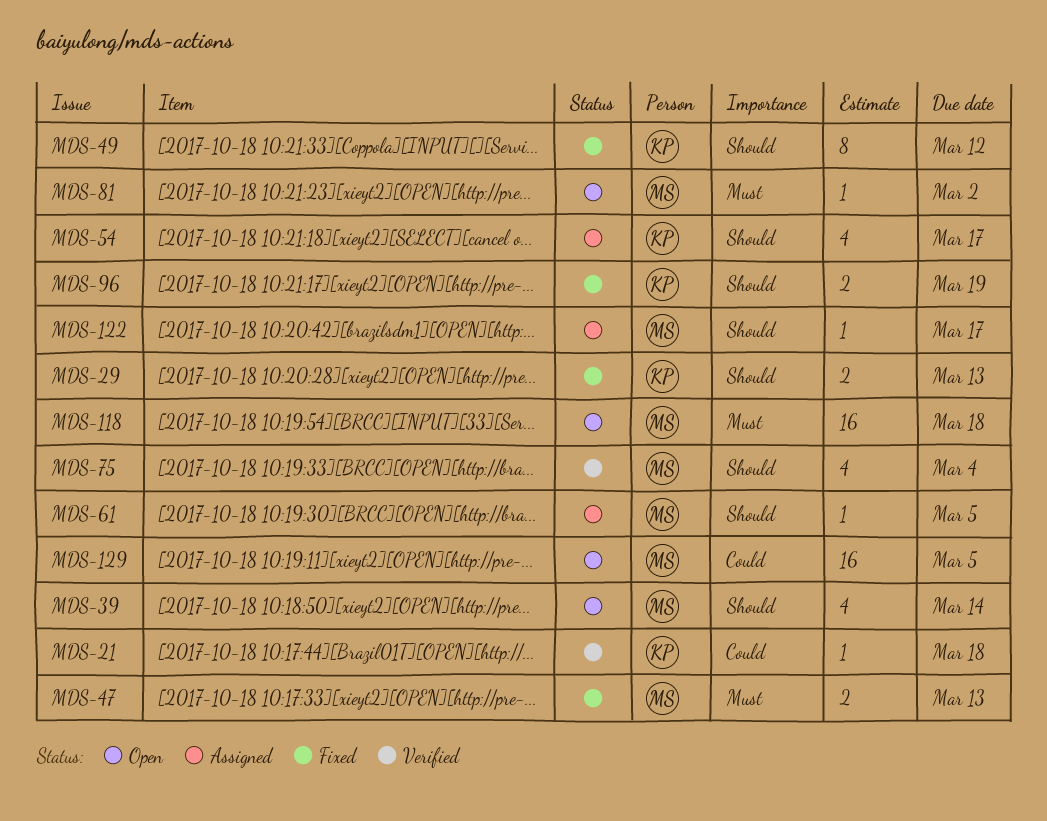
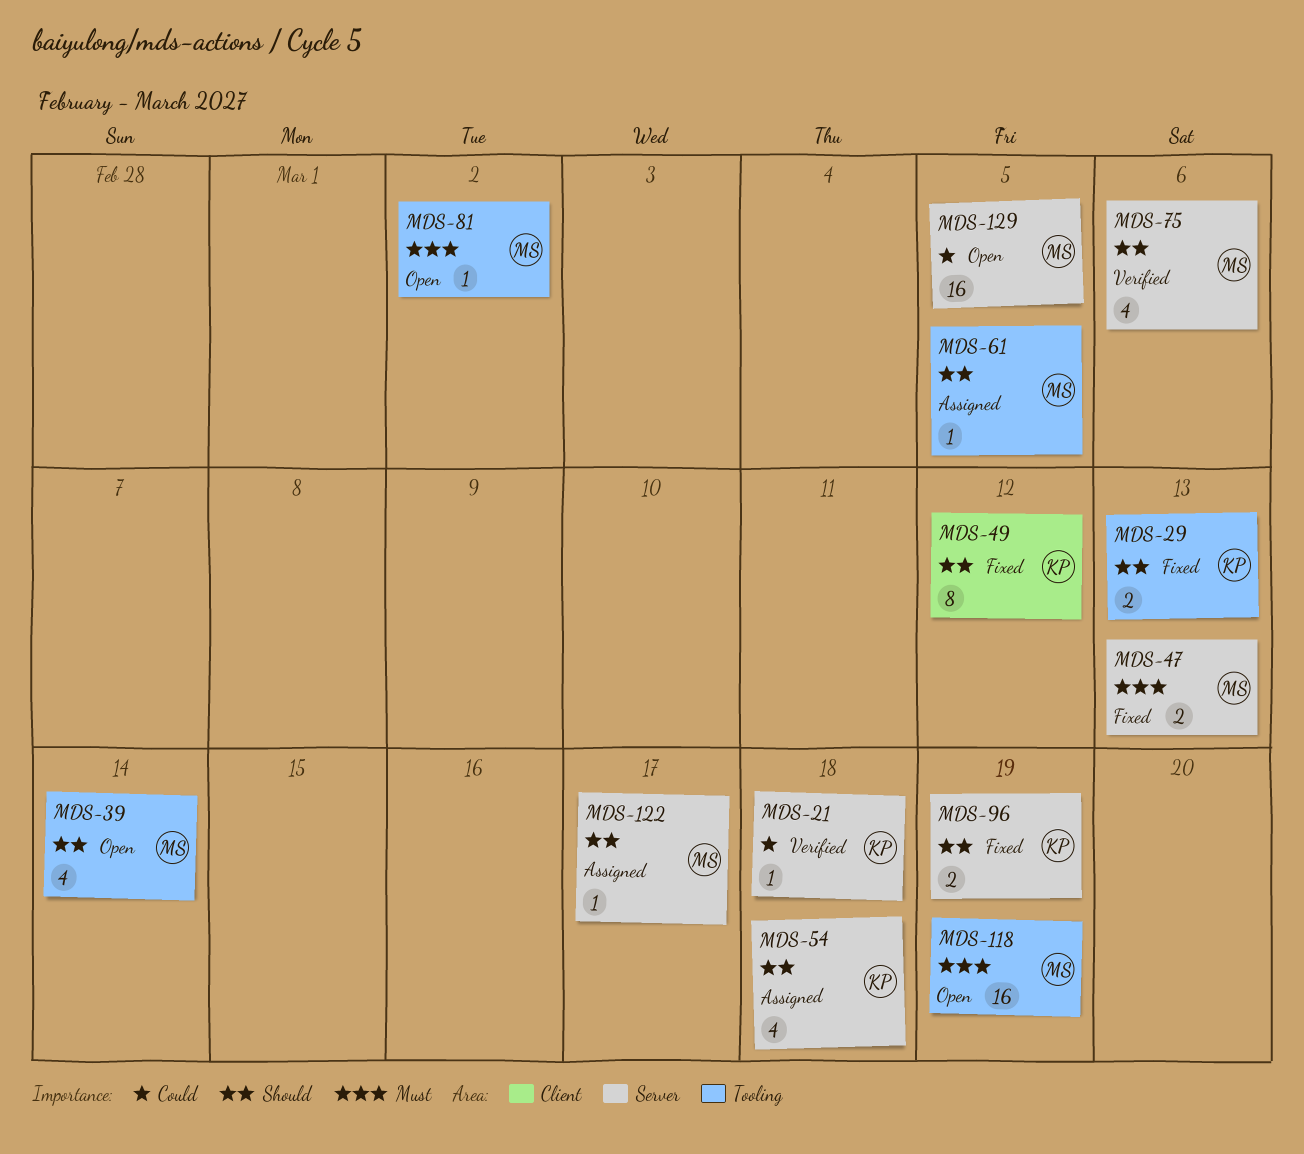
MDS-54, due: Mar 17 -> Mar 18
MDS-75, due: Mar 4 -> Mar 6
MDS-118, due: Mar 18 -> Mar 19

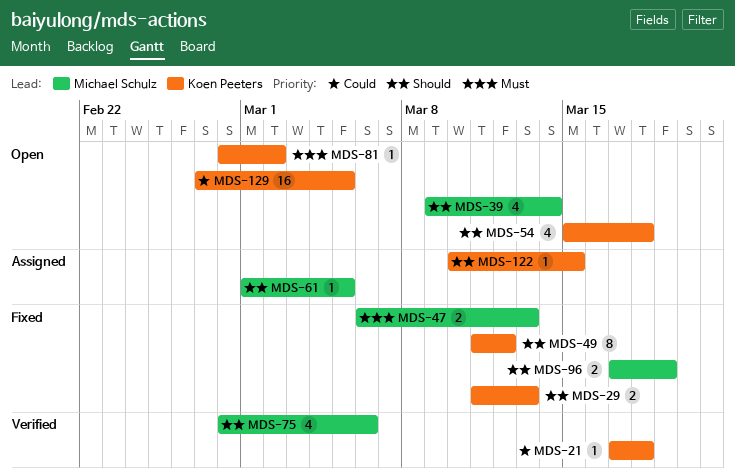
MDS-54, status: Assigned -> Open
MDS-81, owner: Michael Schulz -> Koen Peeters
MDS-96, owner: Koen Peeters -> Michael Schulz
MDS-118: present -> none
MDS-122, owner: Michael Schulz -> Koen Peeters
MDS-122, due: Mar 17 -> Mar 15
MDS-129, owner: Michael Schulz -> Koen Peeters

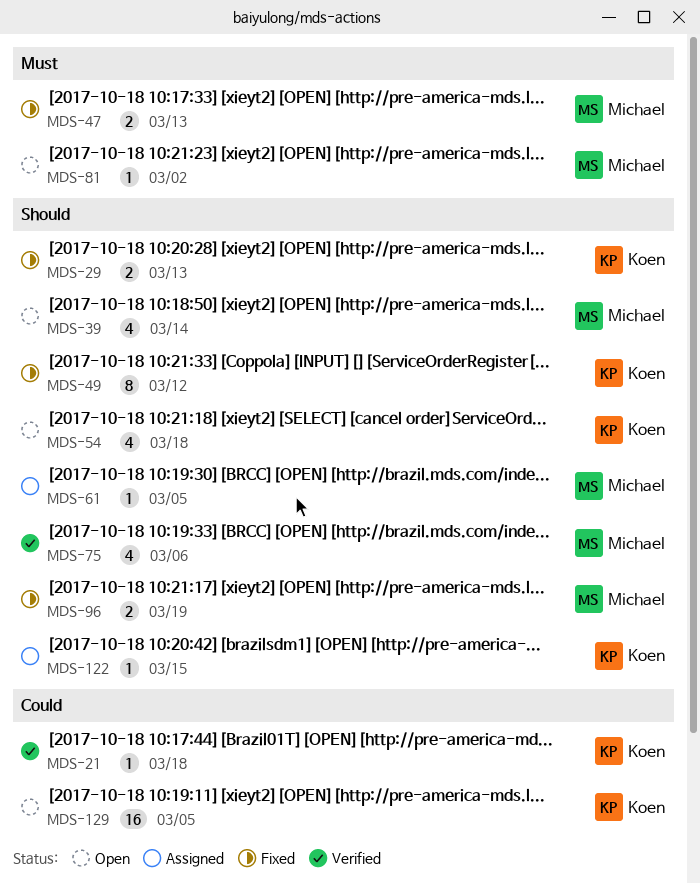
MDS-81, owner: Koen Peeters -> Michael Schulz

